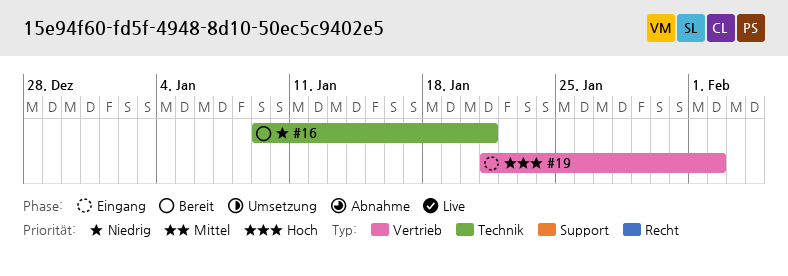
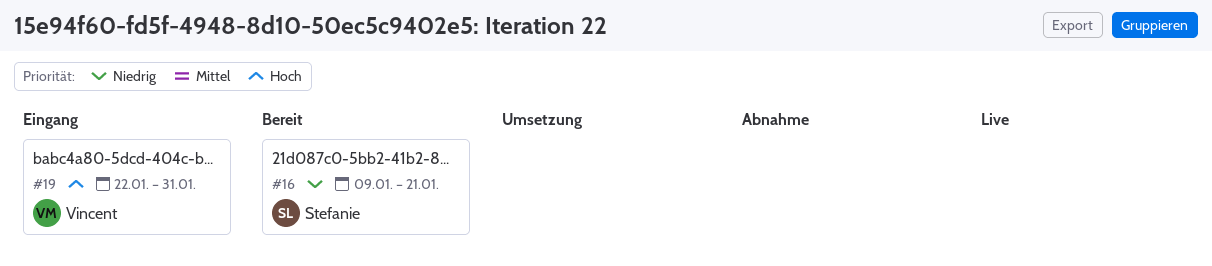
#19, start: Jan 21 -> Jan 22
#19, due: Feb 2 -> Jan 31

